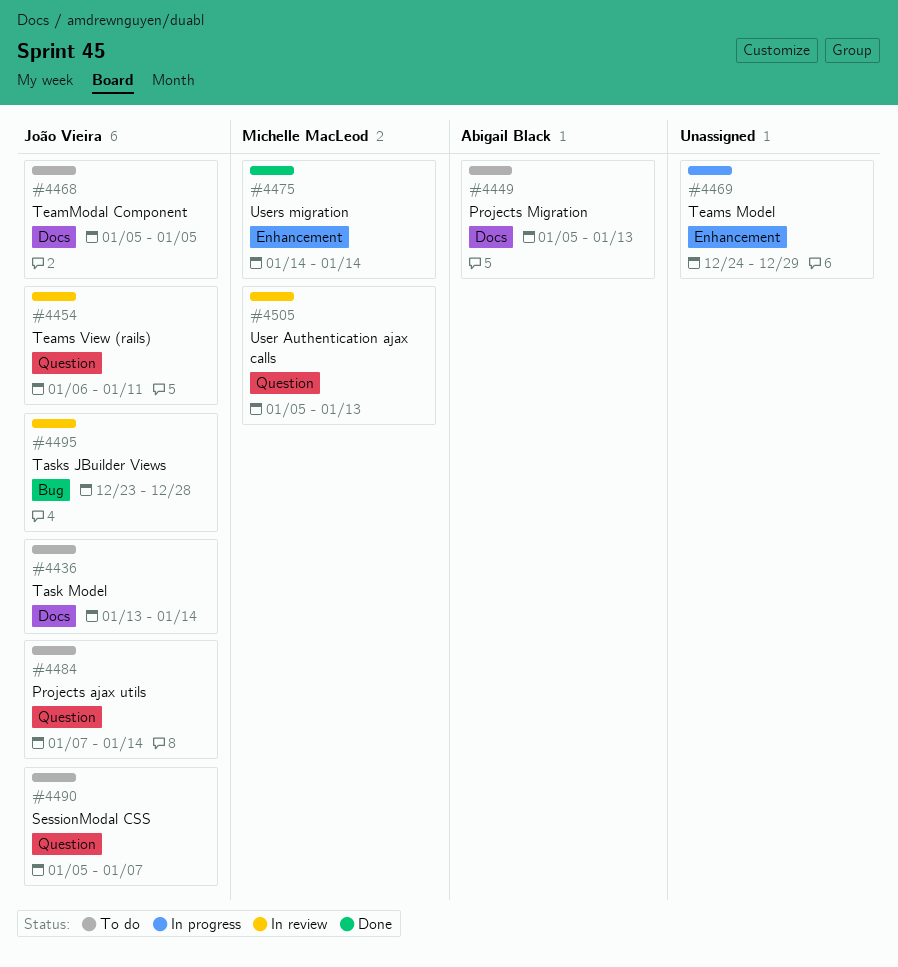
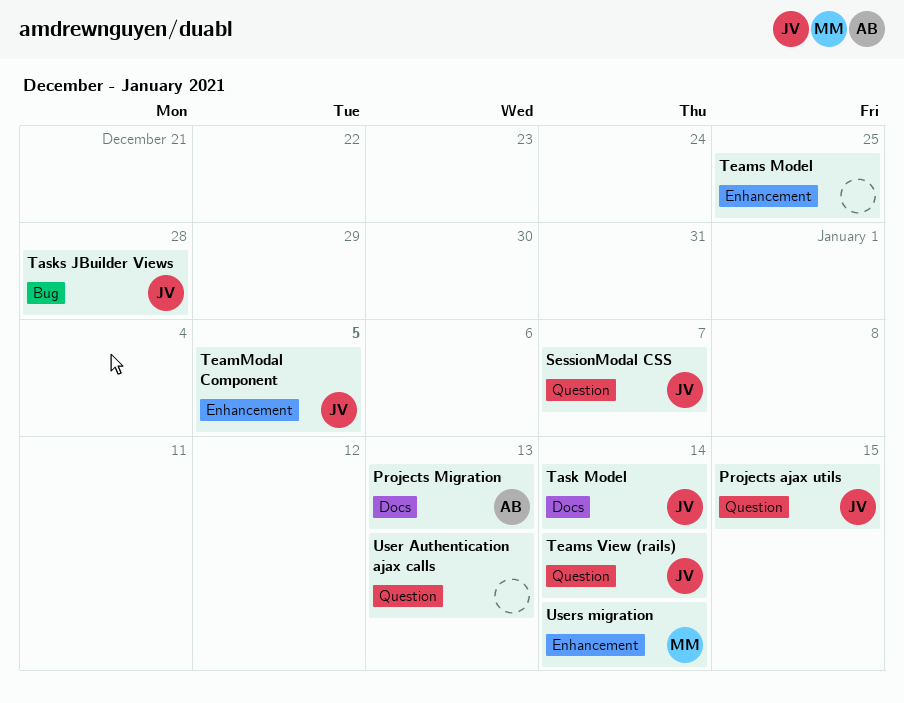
Projects ajax utils, due: Jan 14 -> Jan 15
TeamModal Component, label: Docs -> Enhancement
Teams Model, due: Dec 29 -> Dec 25
Teams View (rails), due: Jan 11 -> Jan 14
User Authentication ajax calls, owner: Michelle MacLeod -> none

